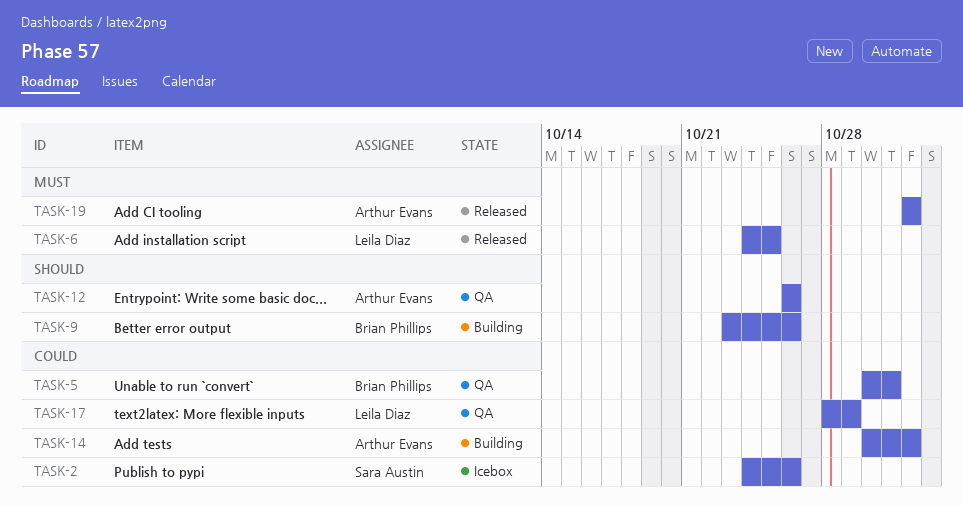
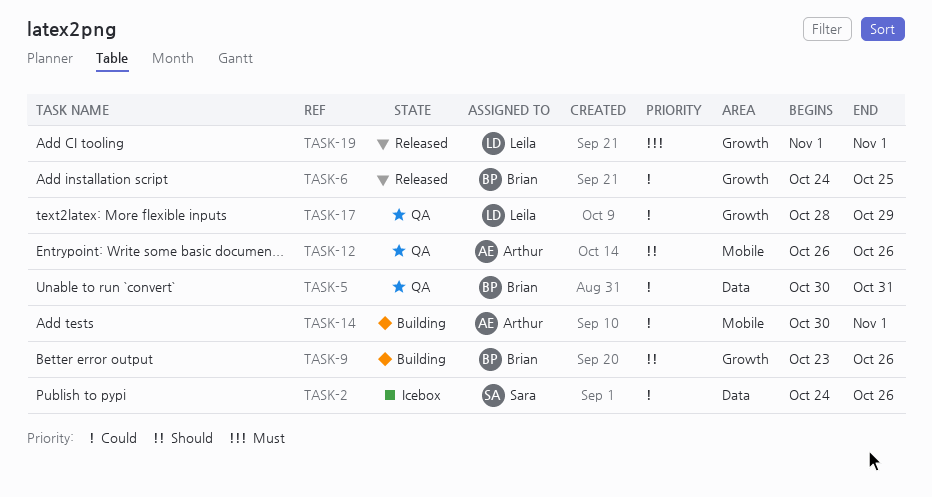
TASK-6, owner: Leila Diaz -> Brian Phillips
TASK-6, priority: Must -> Could
TASK-19, owner: Arthur Evans -> Leila Diaz

